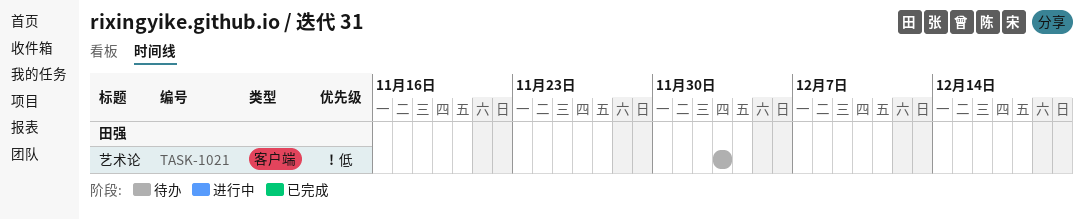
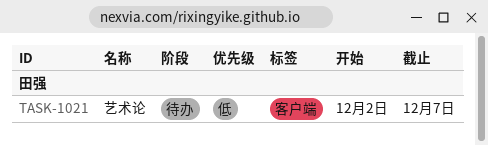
TASK-1021, start: Dec 3 -> Dec 2
TASK-1021, due: Dec 3 -> Dec 7

